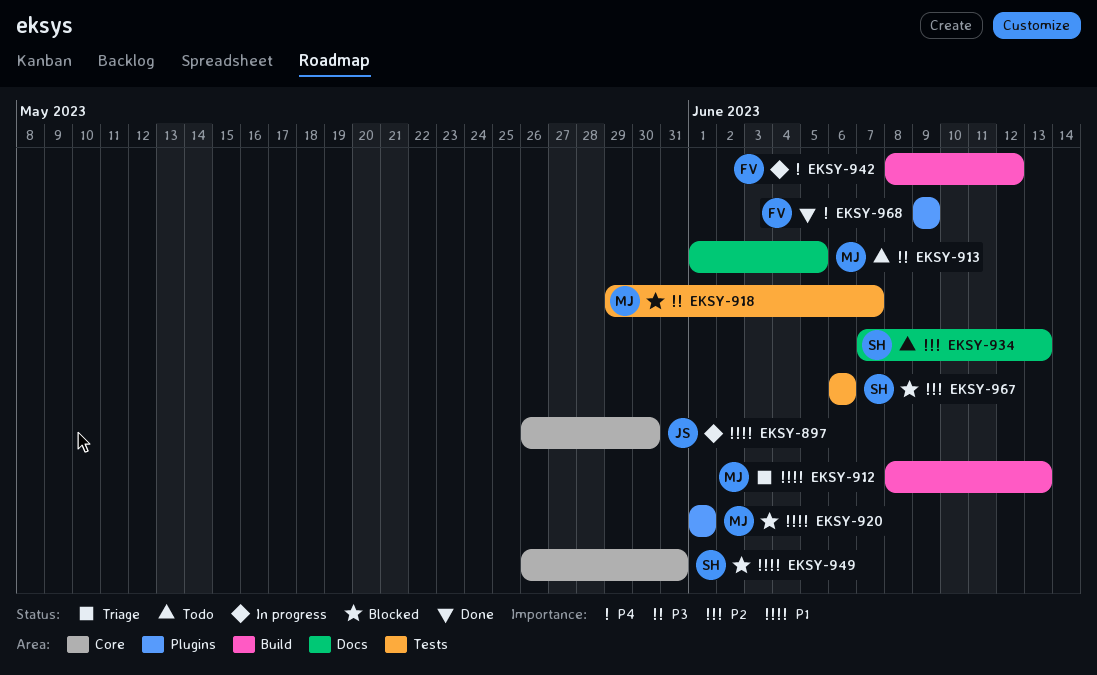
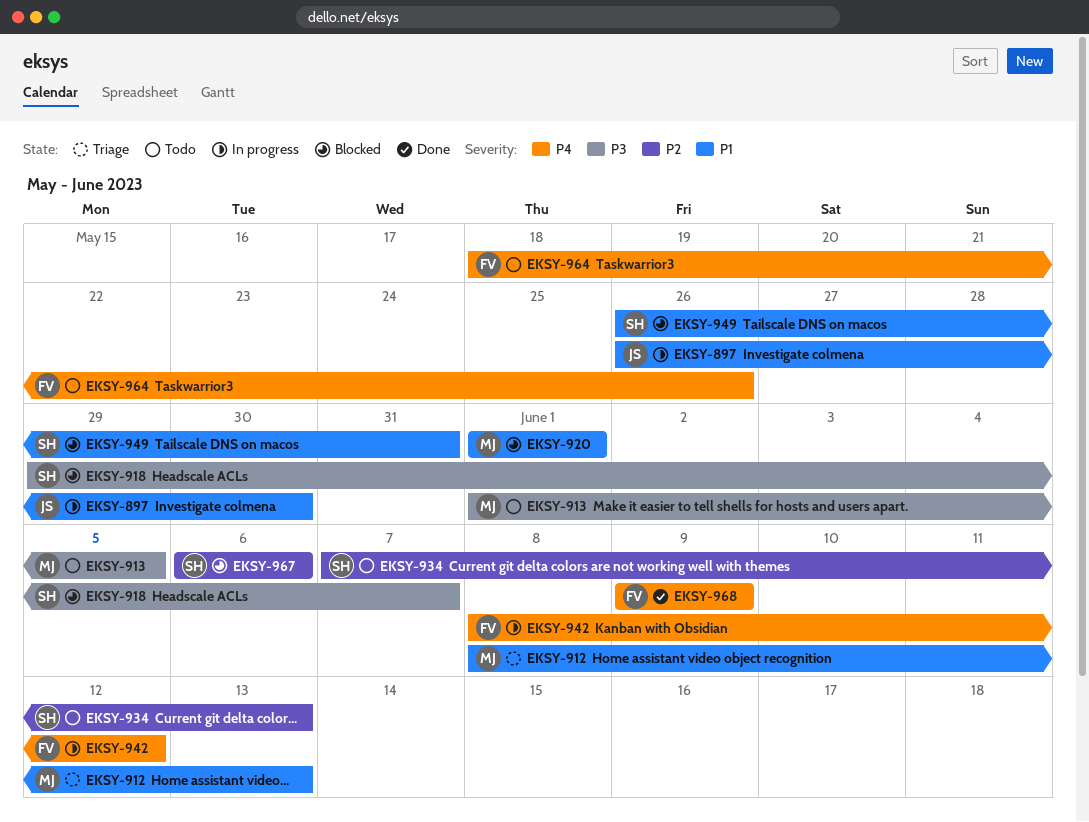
EKSY-918, owner: MJ -> SH
EKSY-964: none -> present

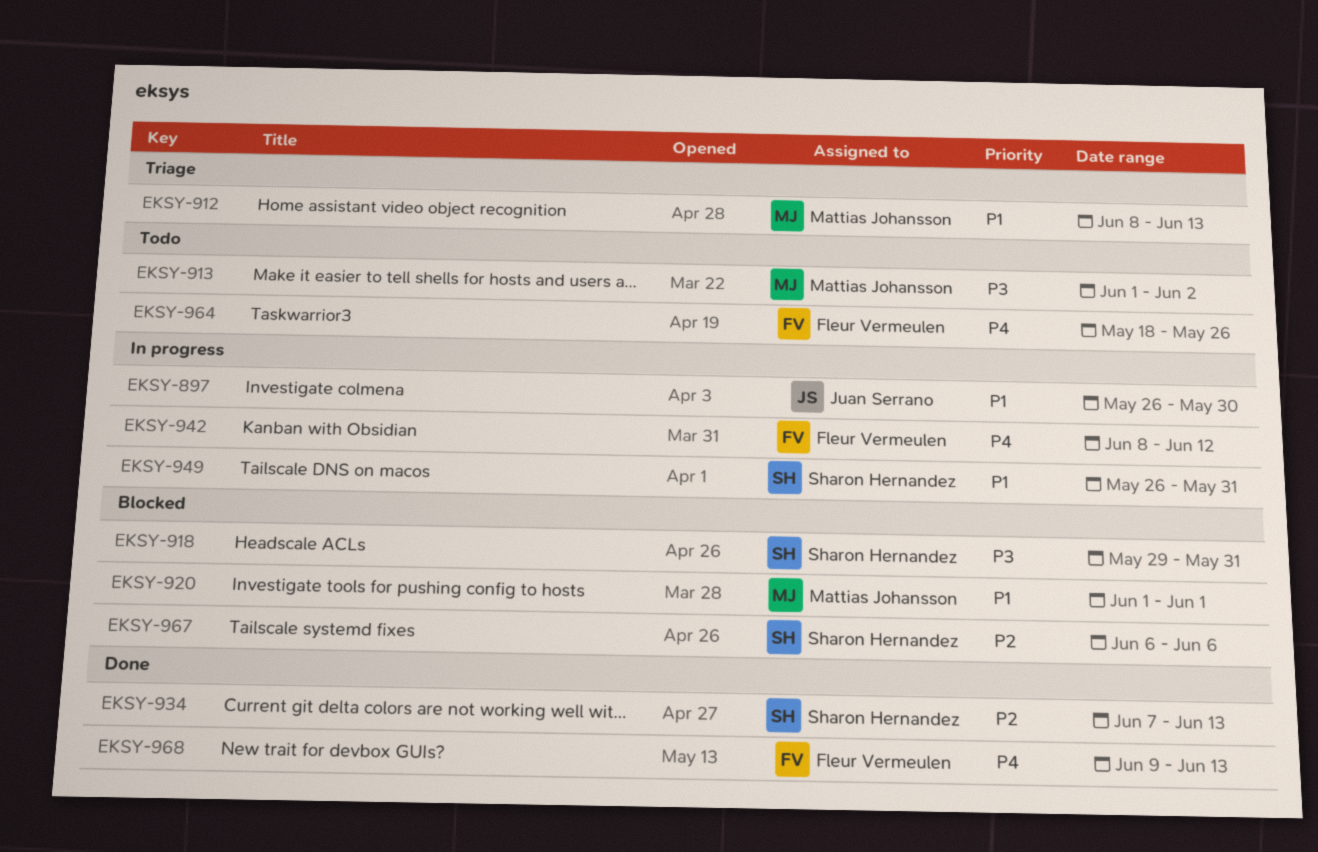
EKSY-913, due: Jun 5 -> Jun 2
EKSY-918, due: Jun 7 -> May 31
EKSY-934, status: Todo -> Done
EKSY-949, status: Blocked -> In progress
EKSY-968, due: Jun 9 -> Jun 13

